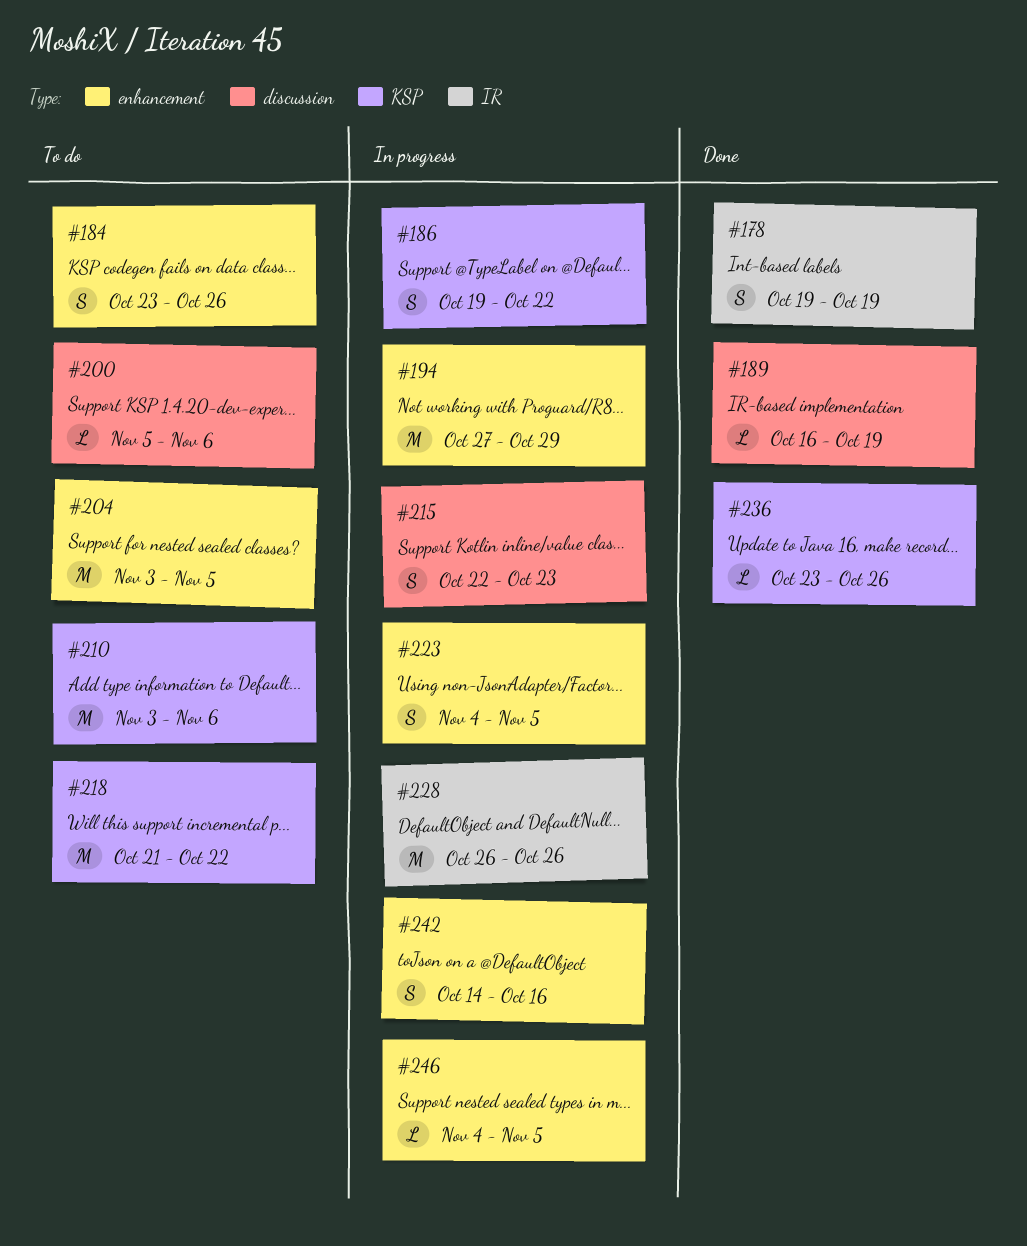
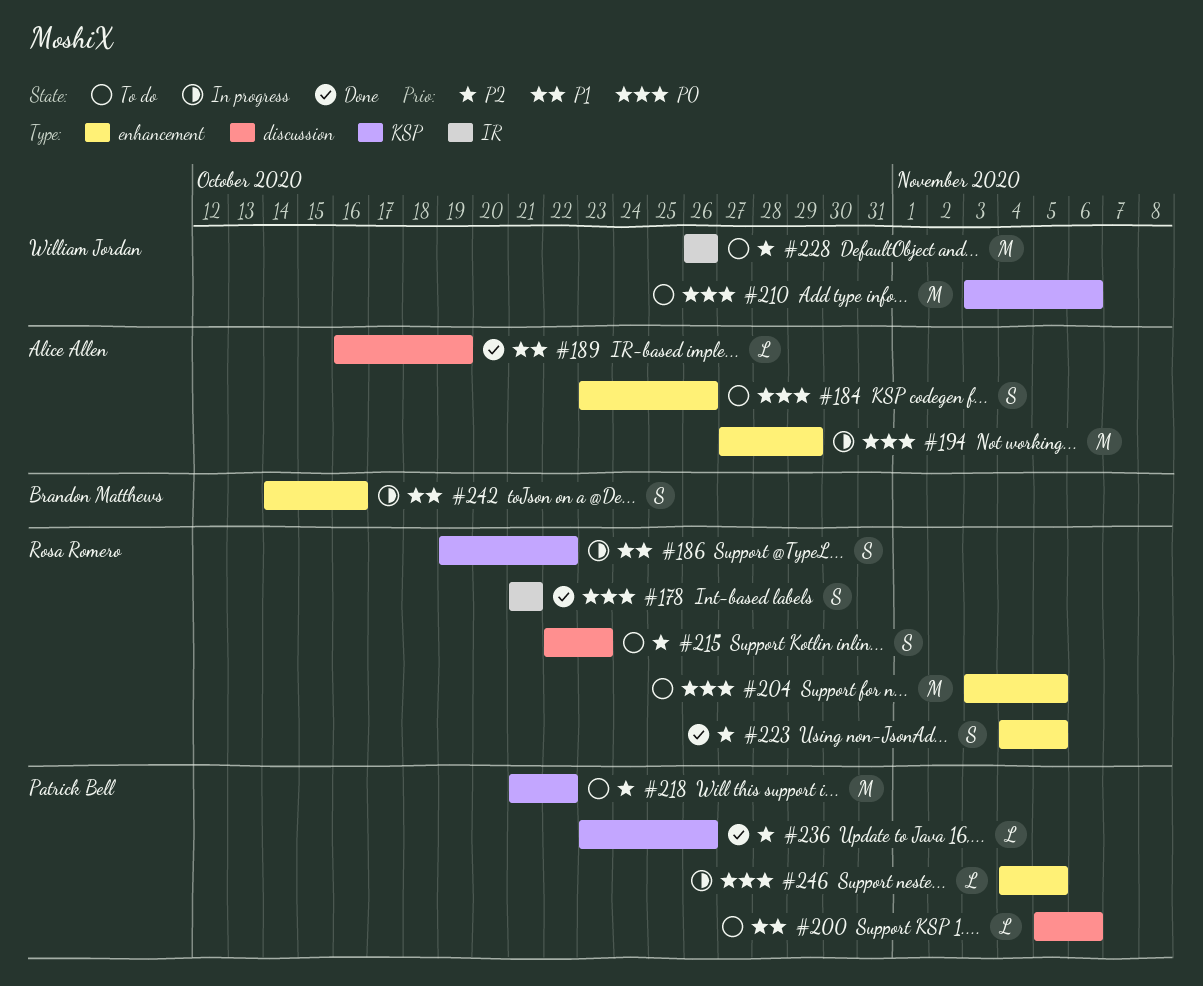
#178, start: Oct 19 -> Oct 21
#178, due: Oct 19 -> Oct 21
#215, status: In progress -> To do
#223, status: In progress -> Done
#228, status: In progress -> To do

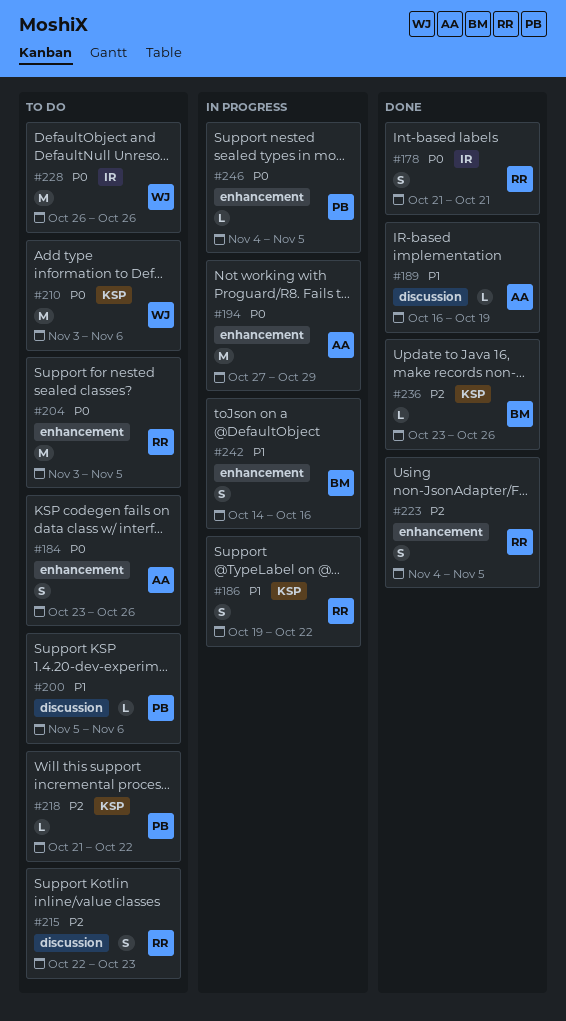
#218, estimate: M -> L
#228, priority: P2 -> P0
#236, owner: Patrick Bell -> Brandon Matthews

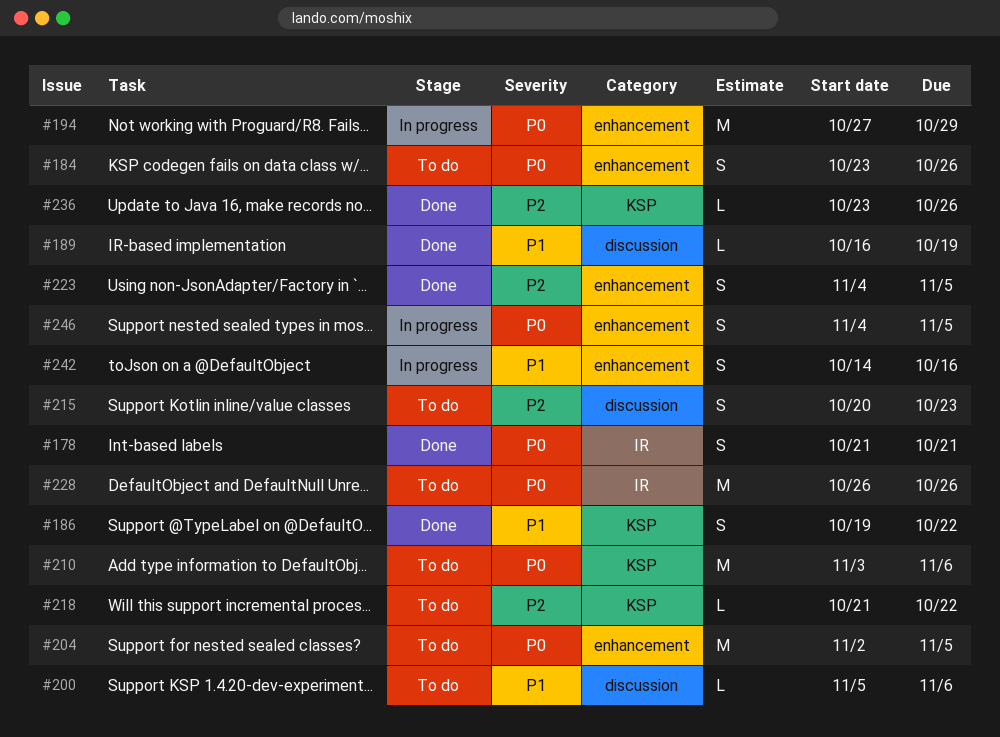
#186, status: In progress -> Done
#204, start: Nov 3 -> Nov 2
#215, start: Oct 22 -> Oct 20
#246, estimate: L -> S

